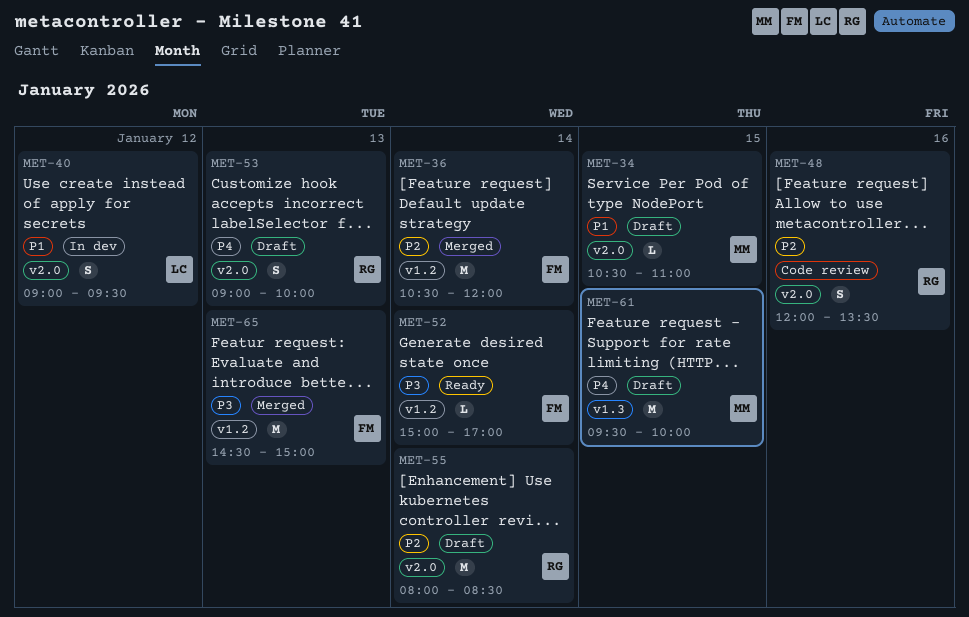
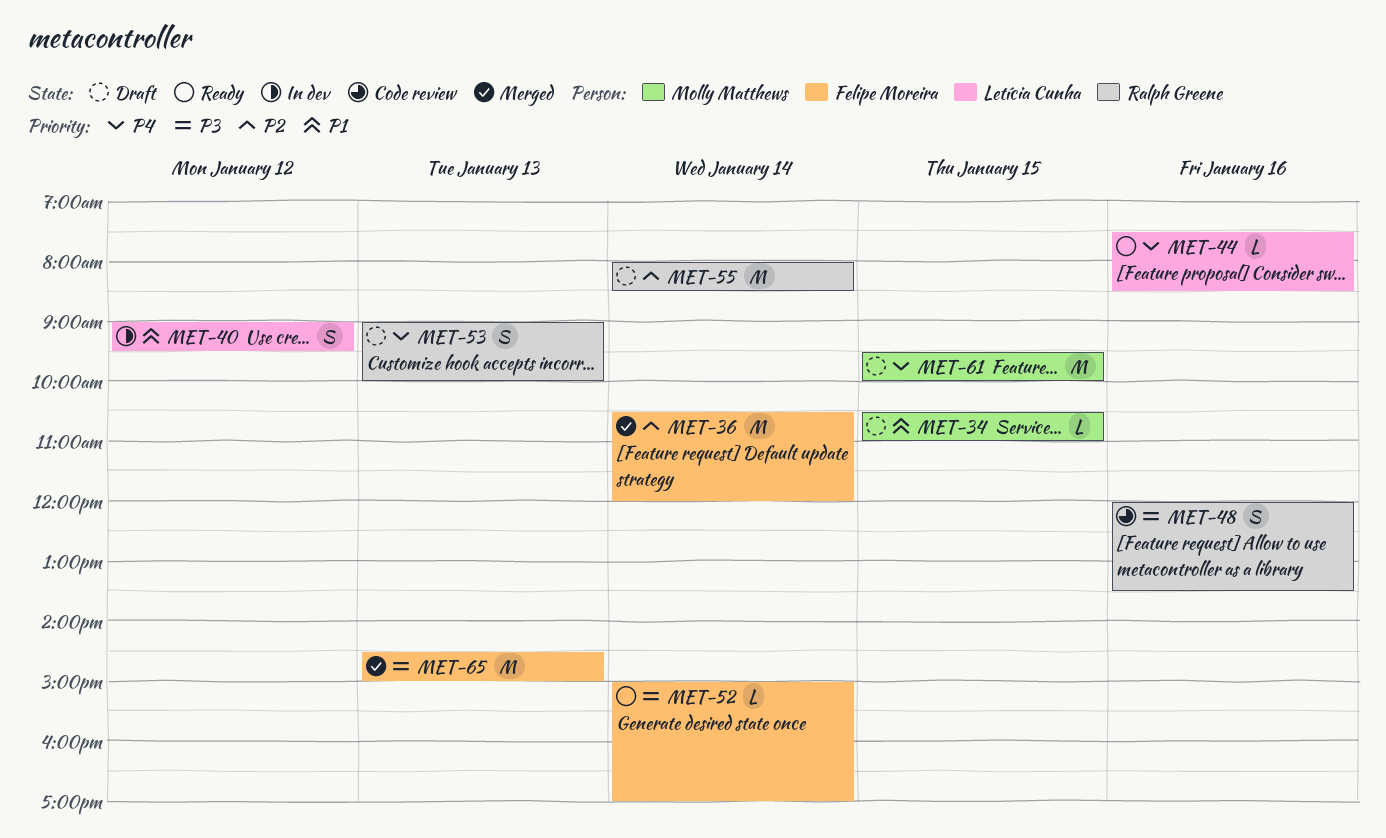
MET-44: none -> present
MET-48, priority: P2 -> P3

